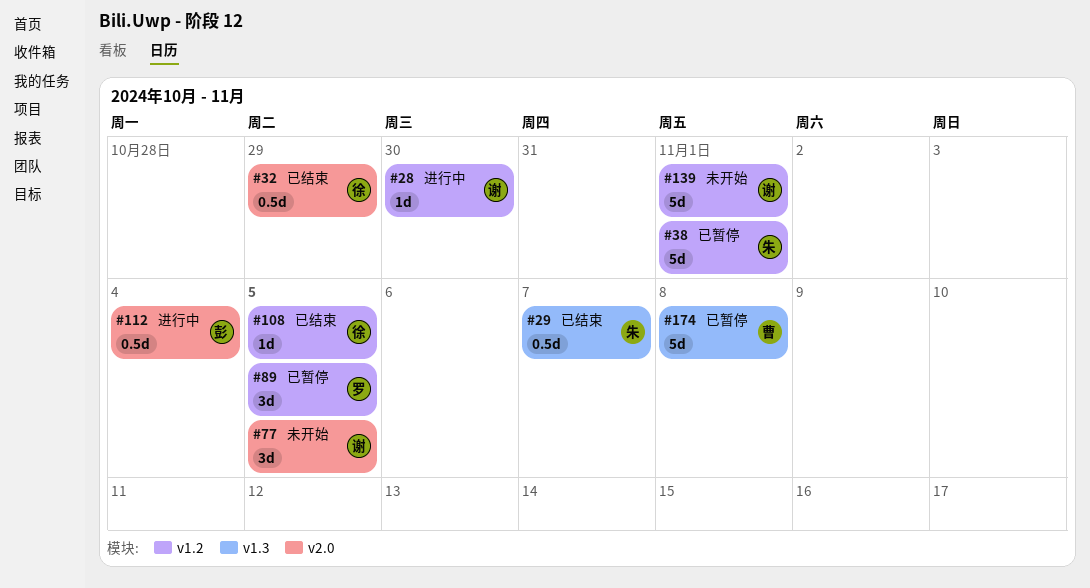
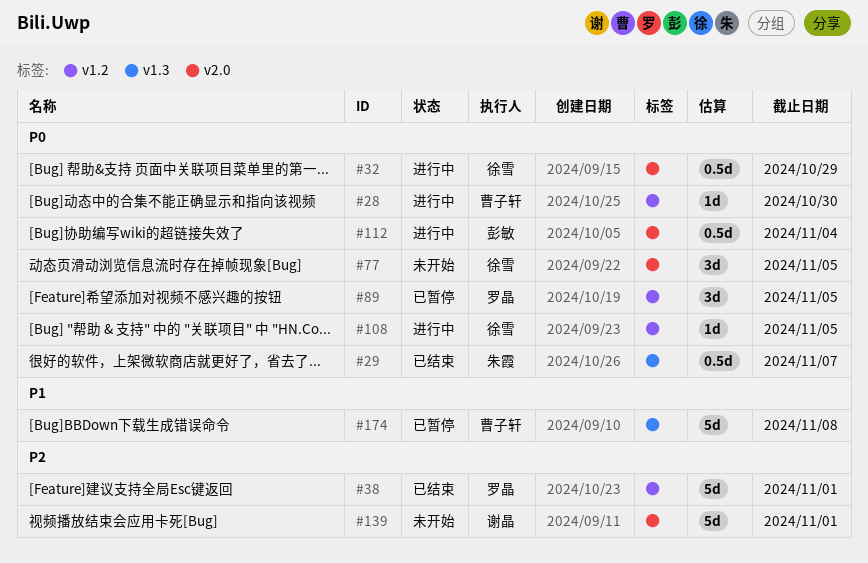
#28, owner: 谢晶 -> 曹子轩
#32, status: 已结束 -> 进行中
#38, status: 已暂停 -> 已结束
#38, owner: 朱霞 -> 罗晶
#77, owner: 谢晶 -> 徐雪
#108, status: 已结束 -> 进行中
#139, label: v1.2 -> v2.0

